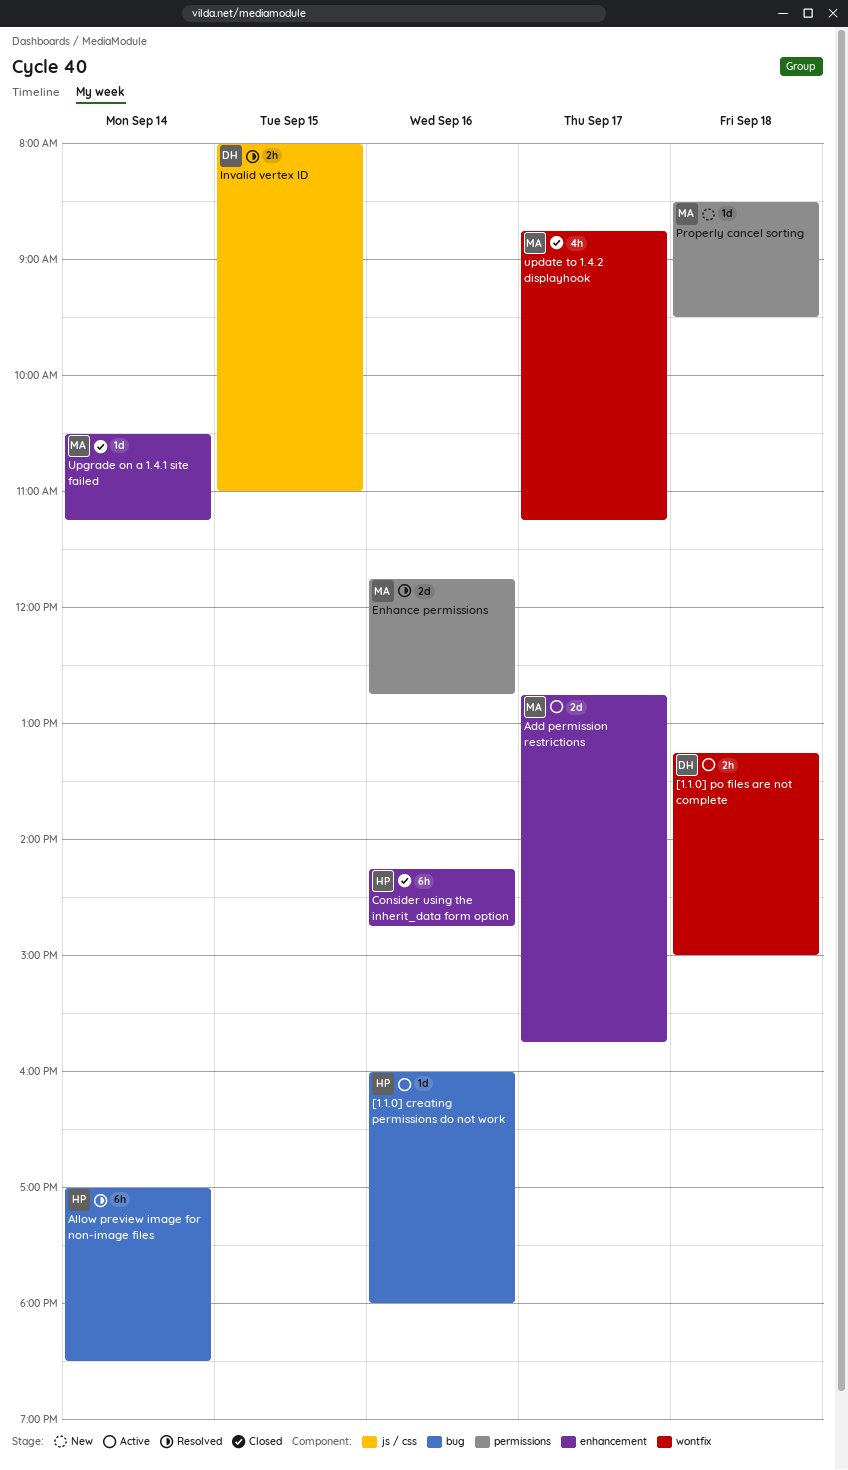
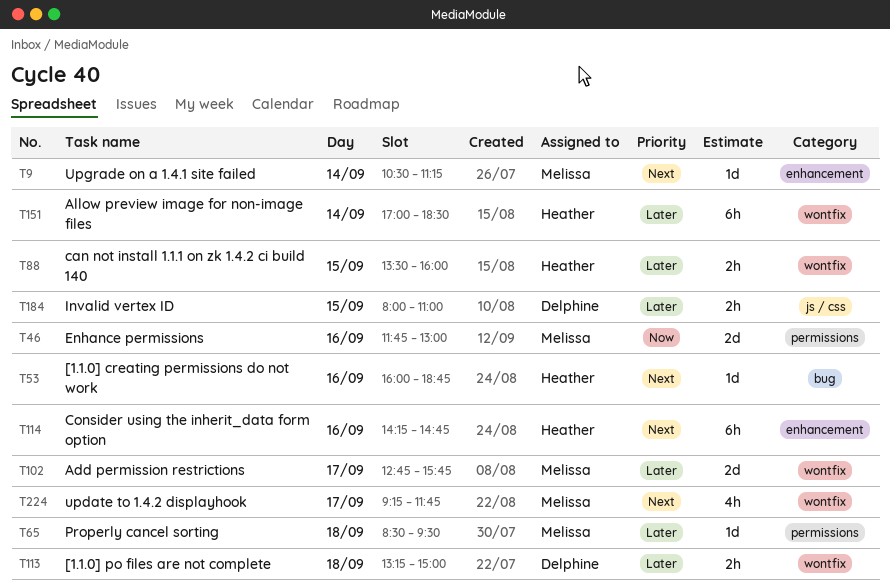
[1.1.0] creating permissions do not work, ends: 18:00 -> 18:45
Add permission restrictions, label: enhancement -> wontfix
Allow preview image for non-image files, label: bug -> wontfix
can not install 1.1.1 on zk 1.4.2 ci build 140: none -> present
Enhance permissions, ends: 12:45 -> 13:00
update to 1.4.2 displayhook, begins: 08:45 -> 09:15
update to 1.4.2 displayhook, ends: 11:15 -> 11:45

